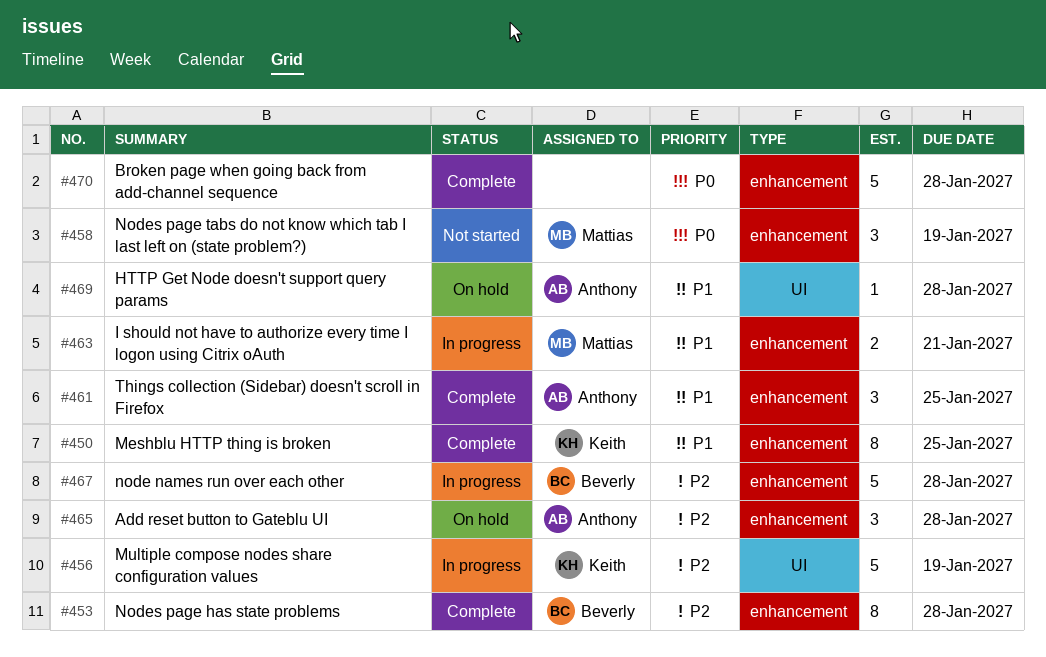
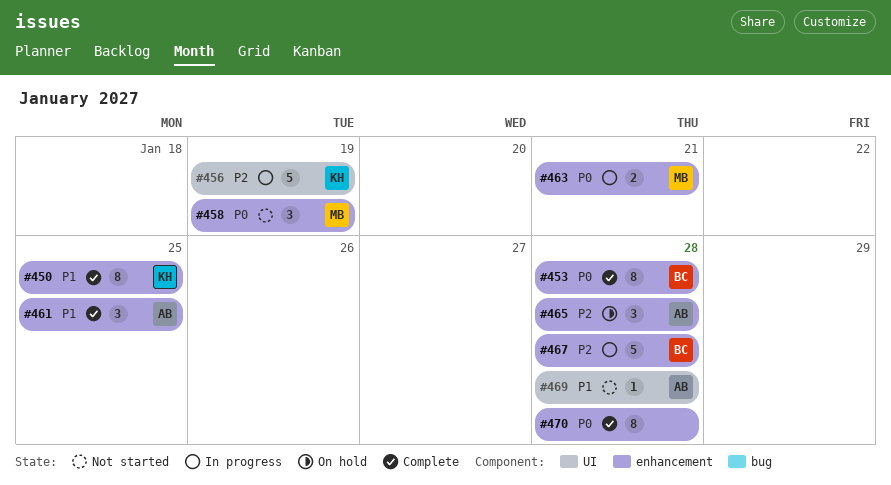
#453, priority: P2 -> P0
#463, priority: P1 -> P0
#469, status: On hold -> Not started
#470, estimate: 5 -> 8

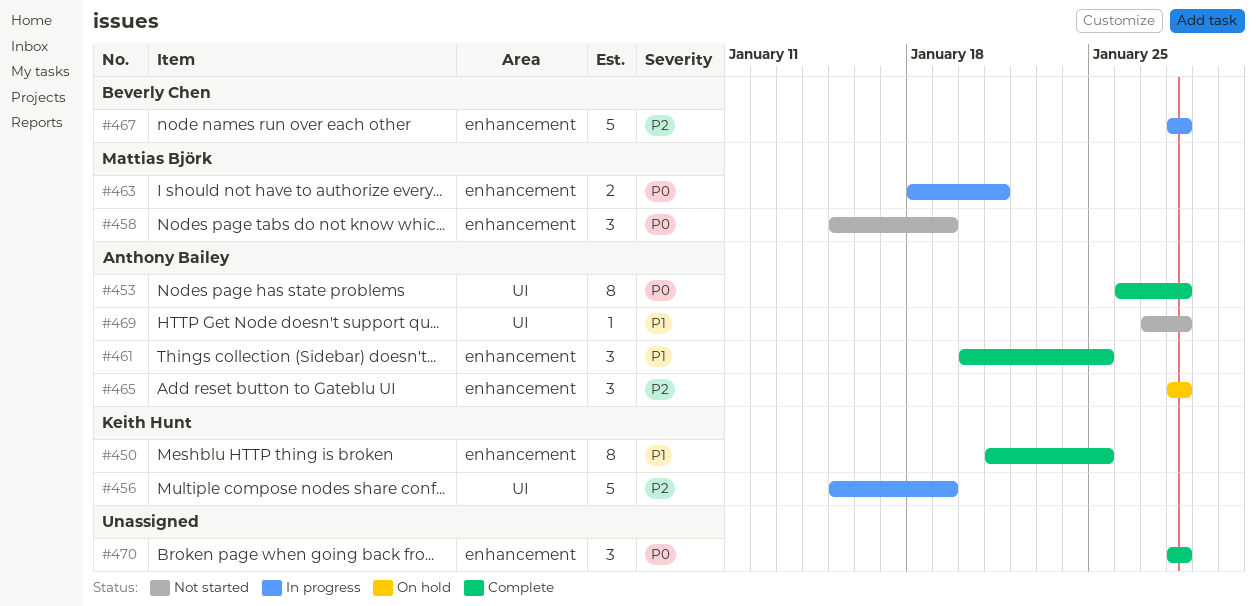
#453, owner: Beverly Chen -> Anthony Bailey
#453, label: enhancement -> UI
#470, estimate: 8 -> 3

